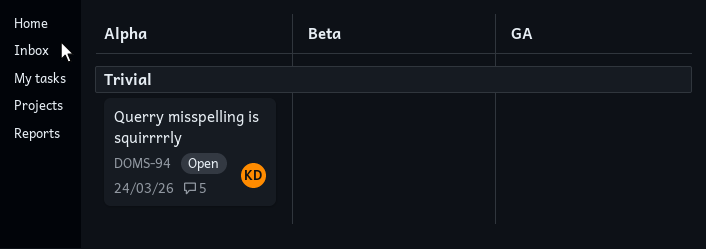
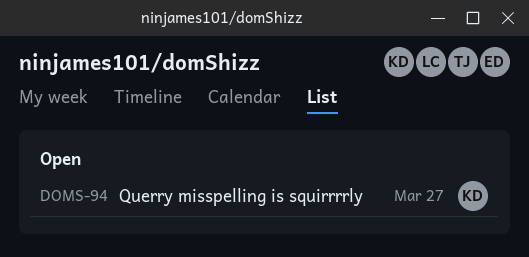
DOMS-94, due: Mar 24 -> Mar 27

